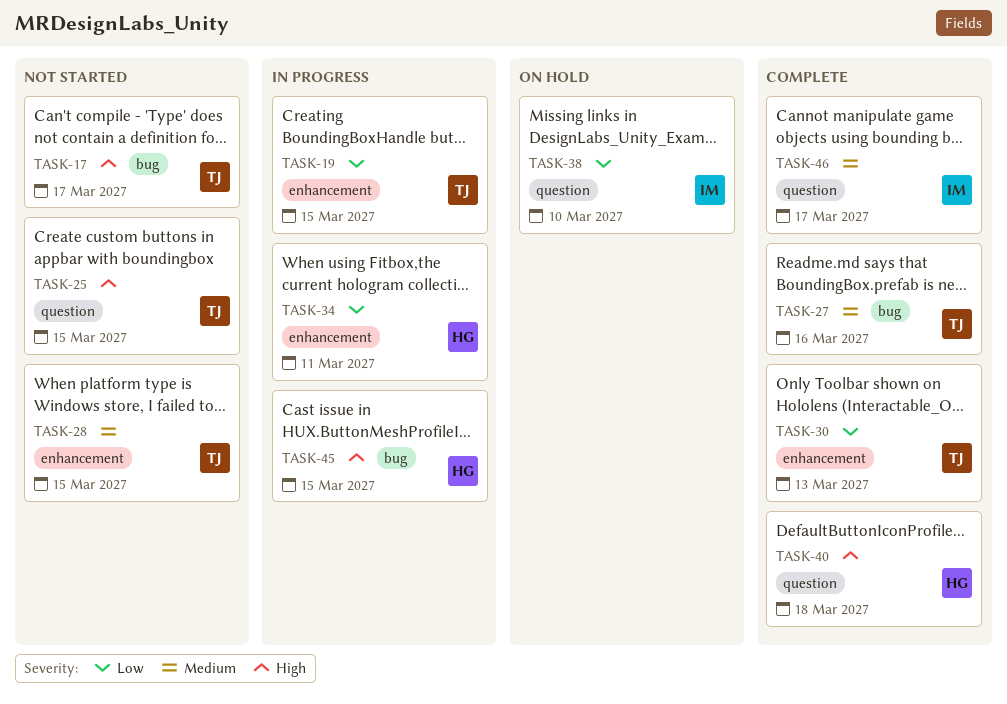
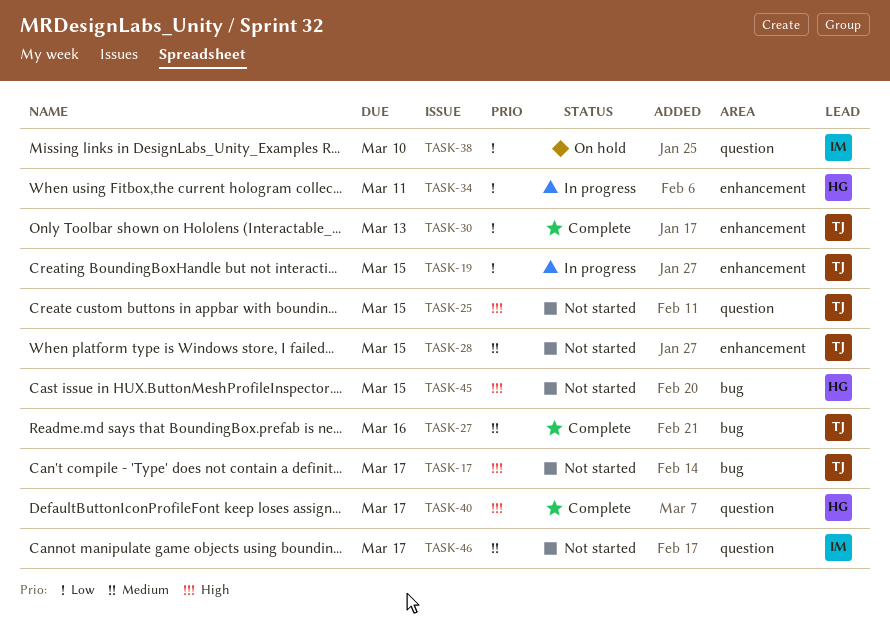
TASK-40, due: Mar 18 -> Mar 17
TASK-45, status: In progress -> Not started
TASK-46, status: Complete -> Not started

